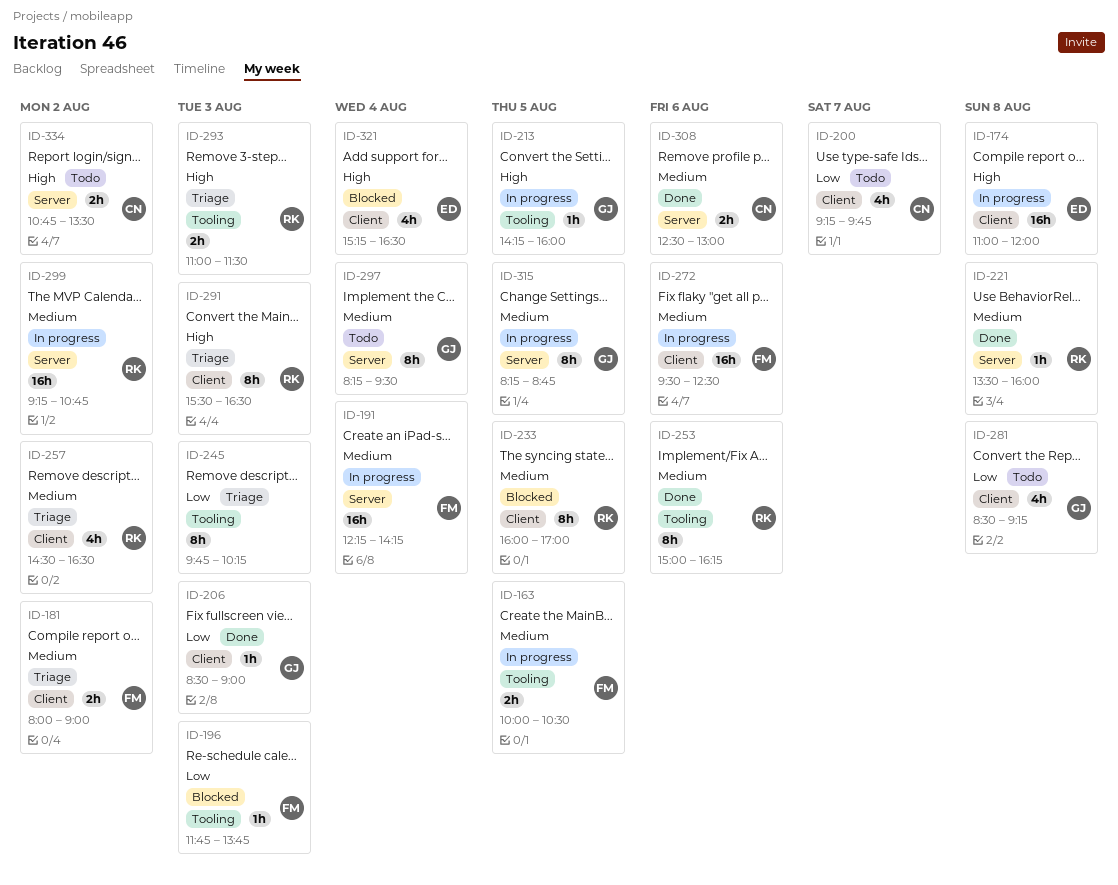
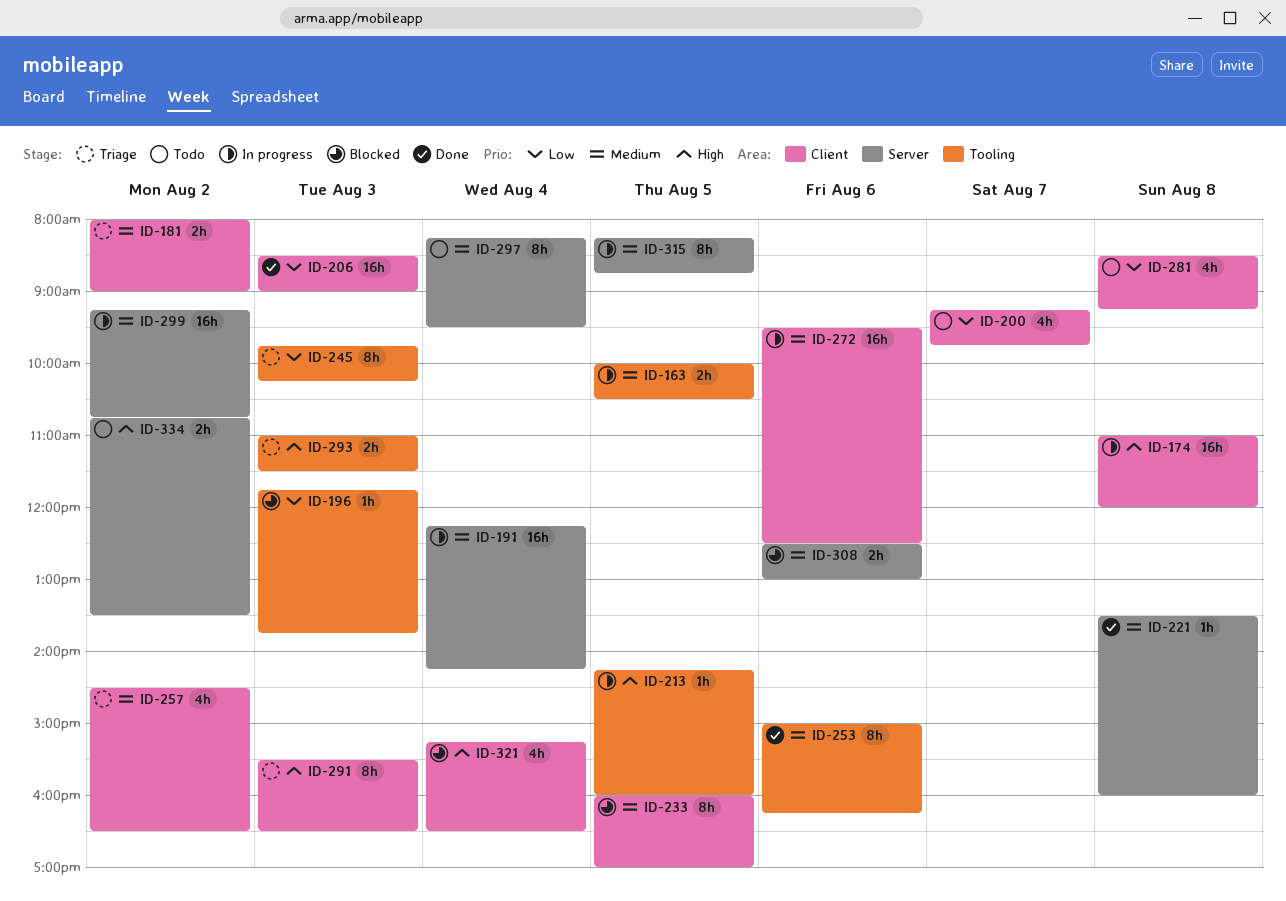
ID-206, estimate: 1h -> 16h
ID-308, status: Done -> Blocked

